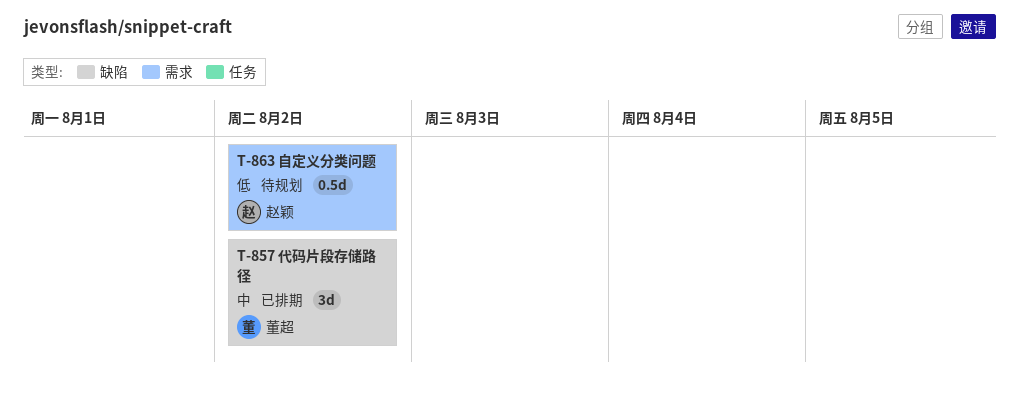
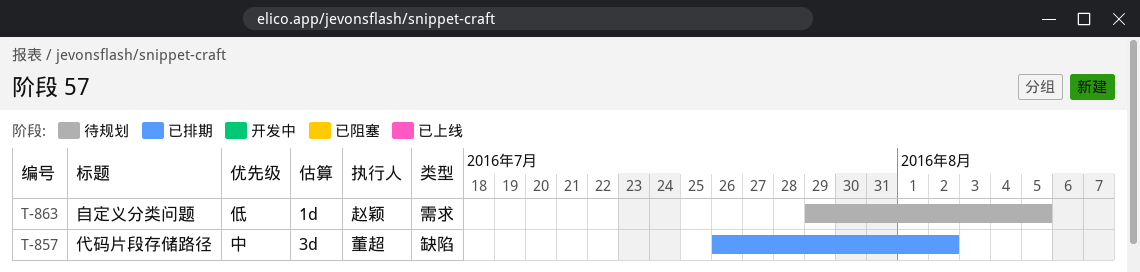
T-863, estimate: 0.5d -> 1d
T-863, due: Aug 2 -> Aug 5

